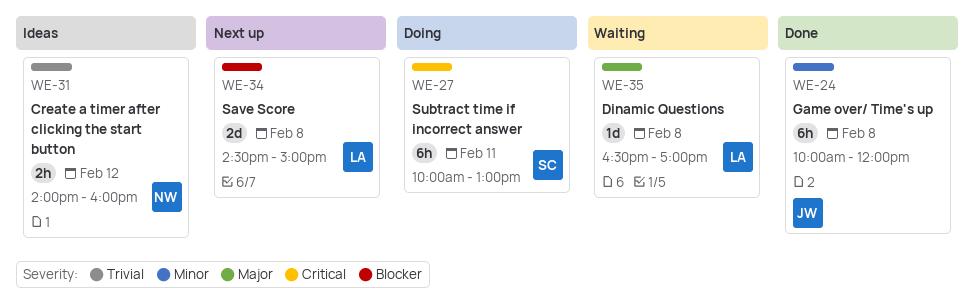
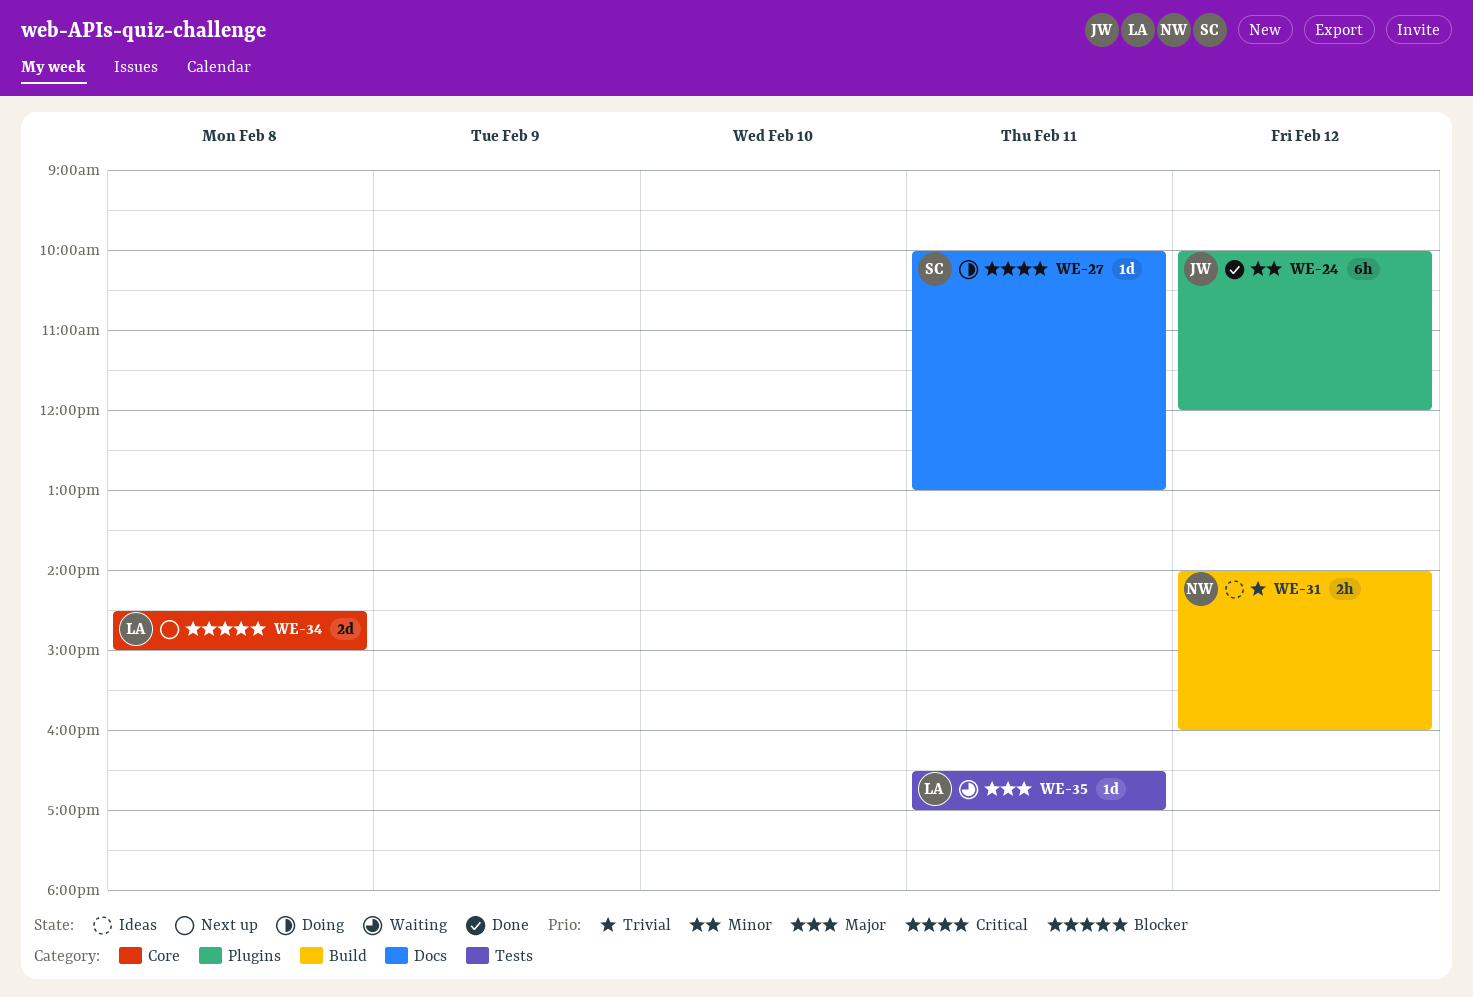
WE-24, day: Feb 8 -> Feb 12
WE-27, estimate: 6h -> 1d
WE-35, day: Feb 8 -> Feb 11

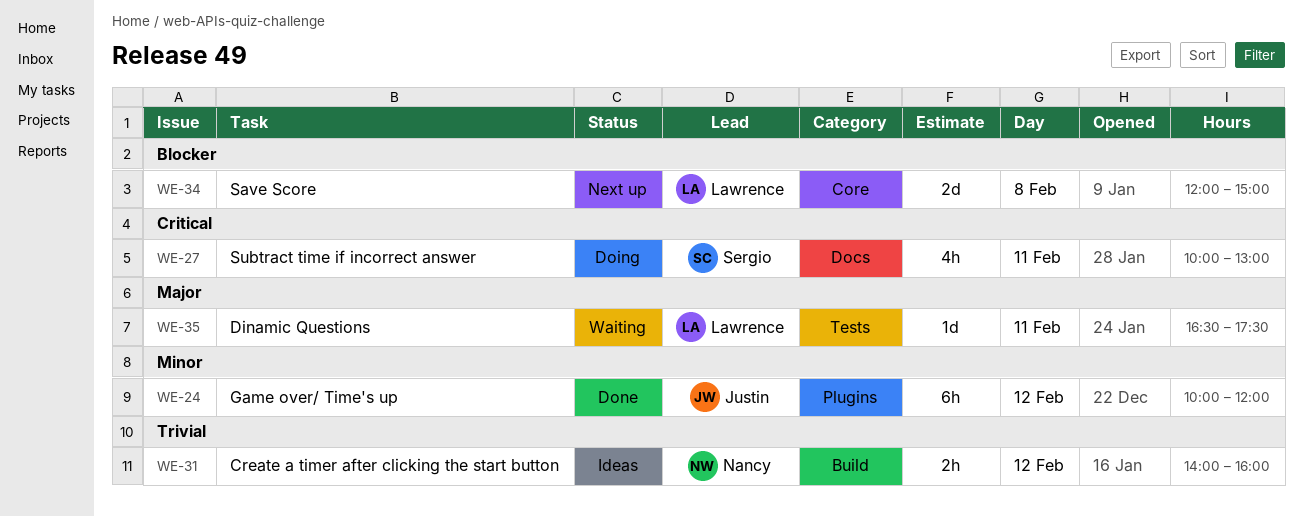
WE-27, estimate: 1d -> 4h
WE-34, begins: 14:30 -> 12:00
WE-35, ends: 17:00 -> 17:30

